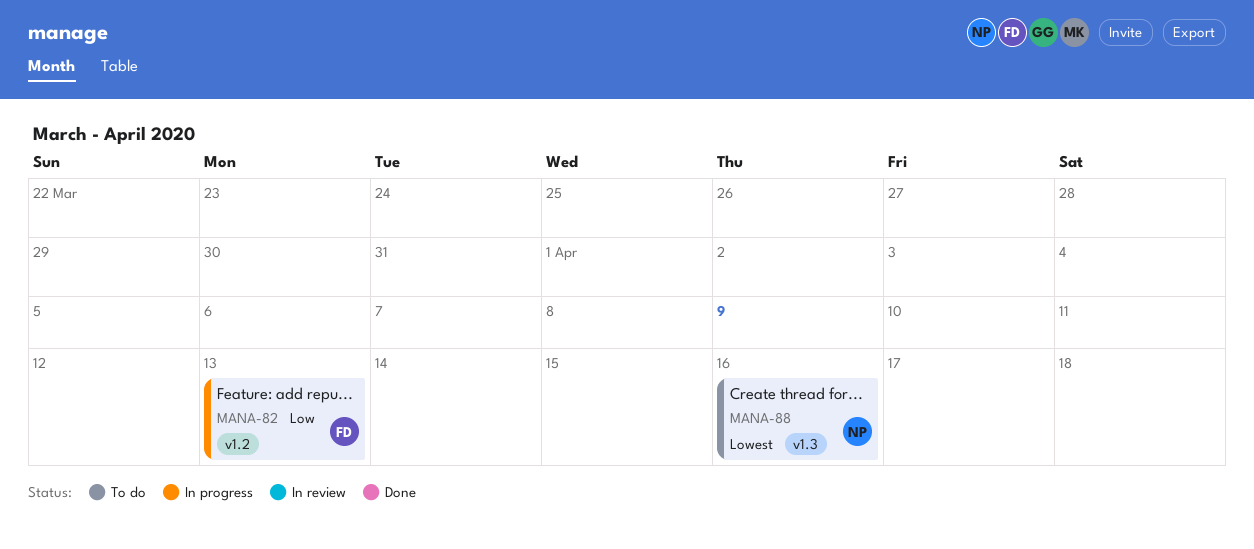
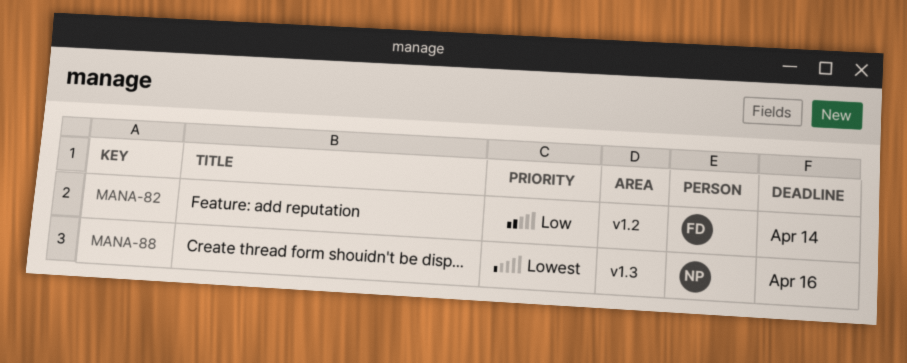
MANA-82, due: Apr 13 -> Apr 14

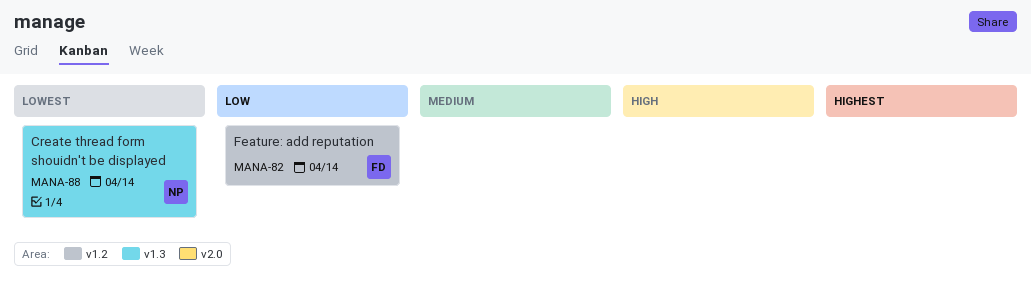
MANA-88, due: Apr 16 -> Apr 14

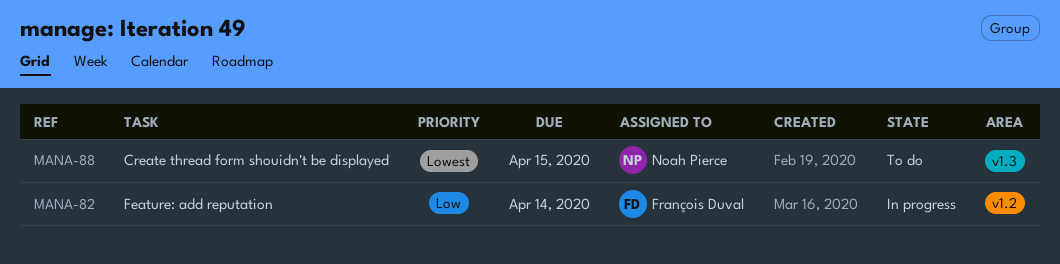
MANA-88, due: Apr 14 -> Apr 15

